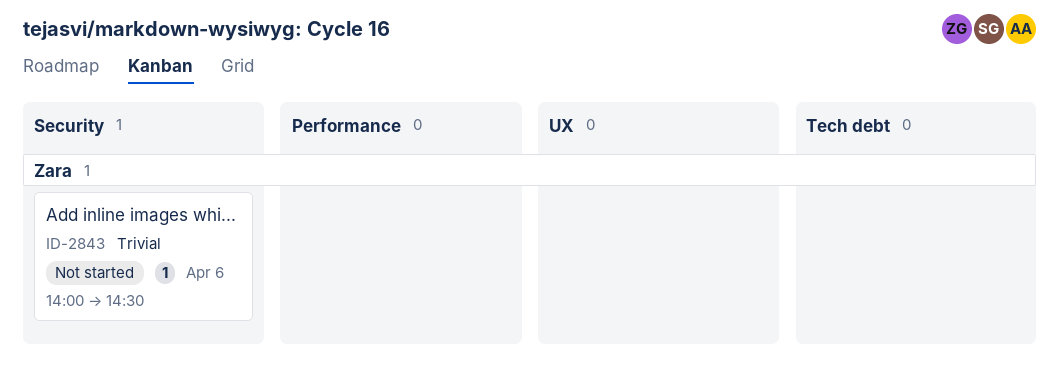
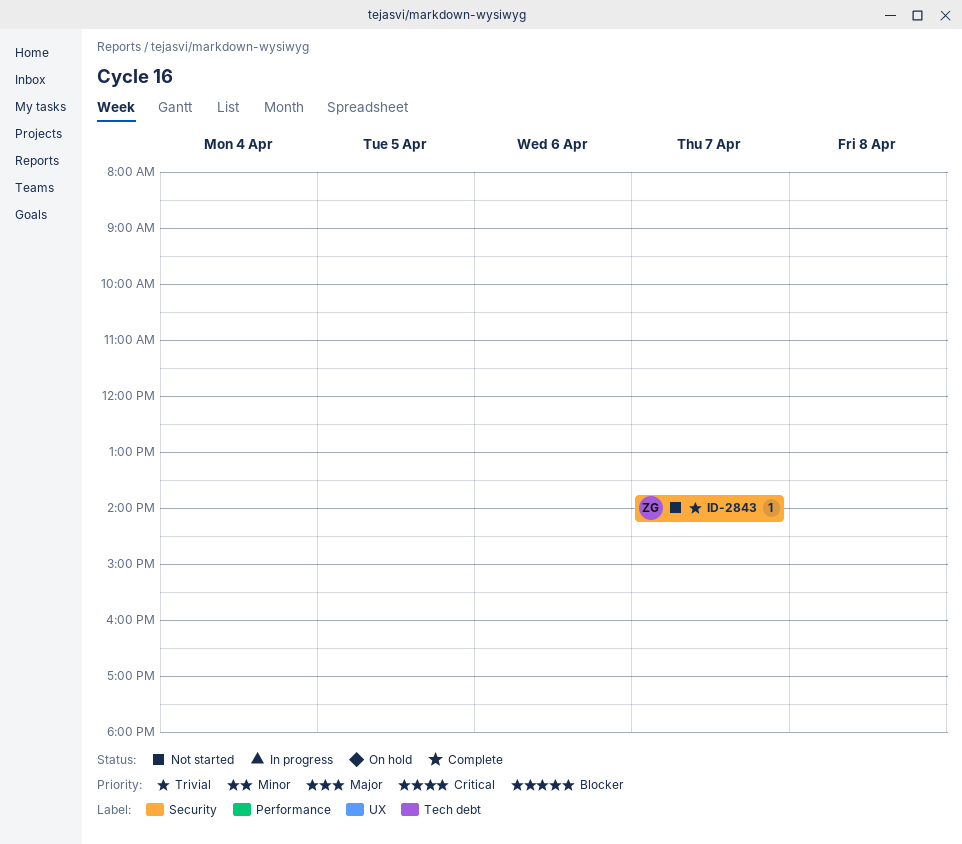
ID-2843, day: Apr 6 -> Apr 7
ID-2843, begins: 14:00 -> 13:45
ID-2843, ends: 14:30 -> 14:15

